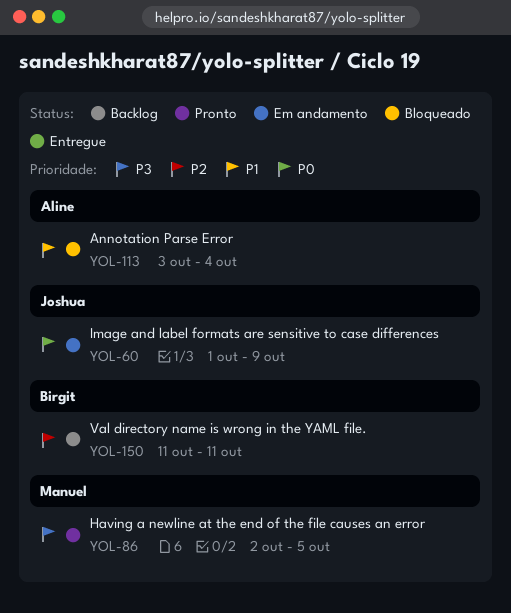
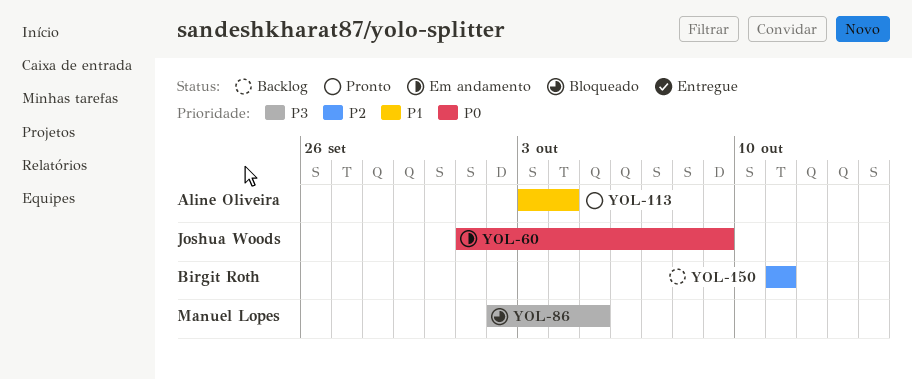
YOL-86, status: Pronto -> Bloqueado
YOL-113, status: Bloqueado -> Pronto

